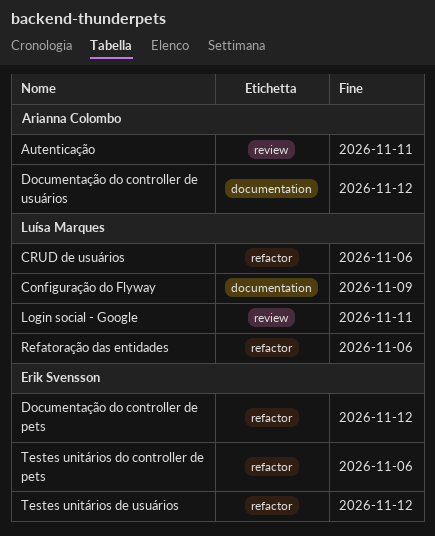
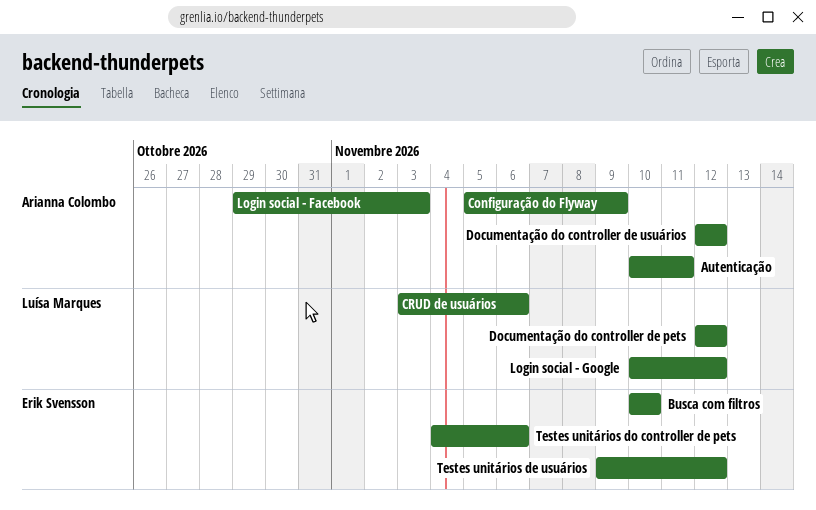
Busca com filtros: none -> present
Configuração do Flyway, owner: Luísa Marques -> Arianna Colombo
Documentação do controller de pets, owner: Erik Svensson -> Luísa Marques
Login social - Facebook: none -> present
Login social - Google, due: Nov 11 -> Nov 12
Refatoração das entidades: present -> none

